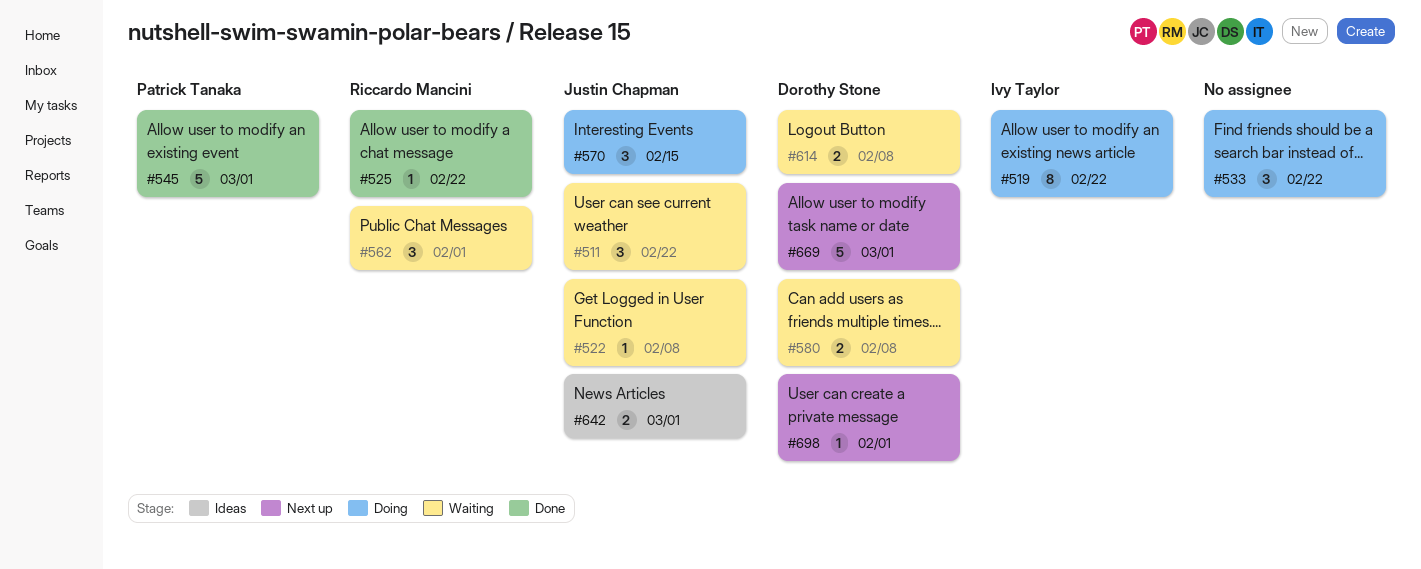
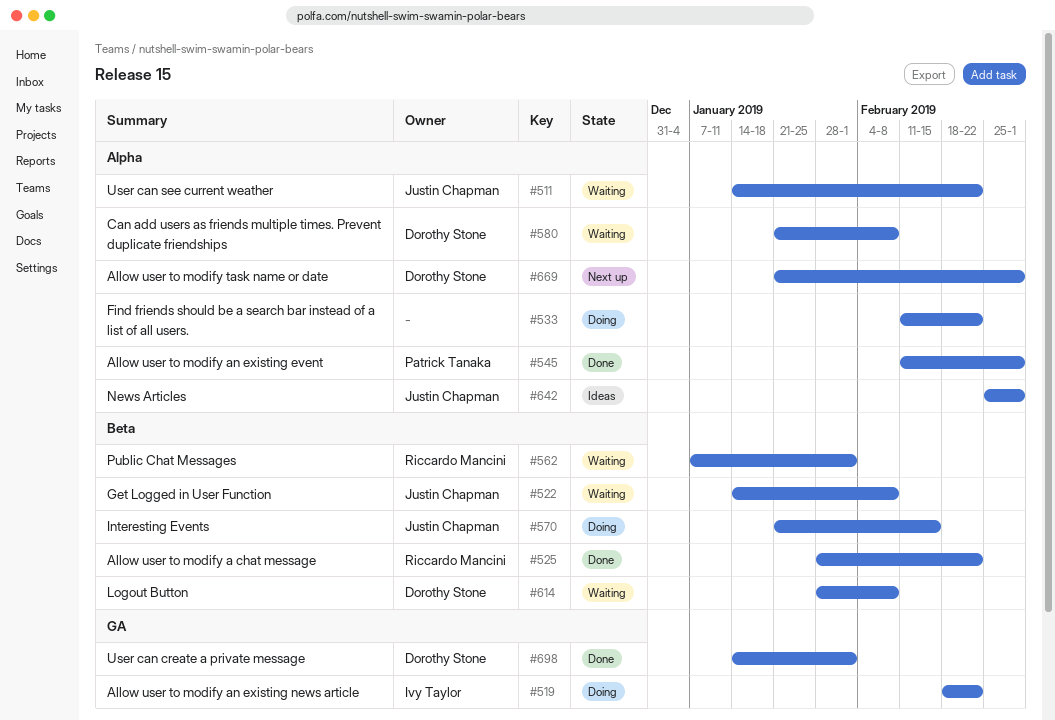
#698, status: Next up -> Done

